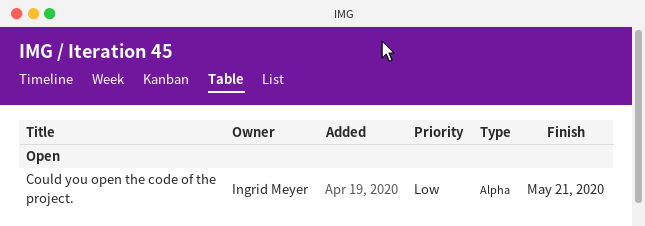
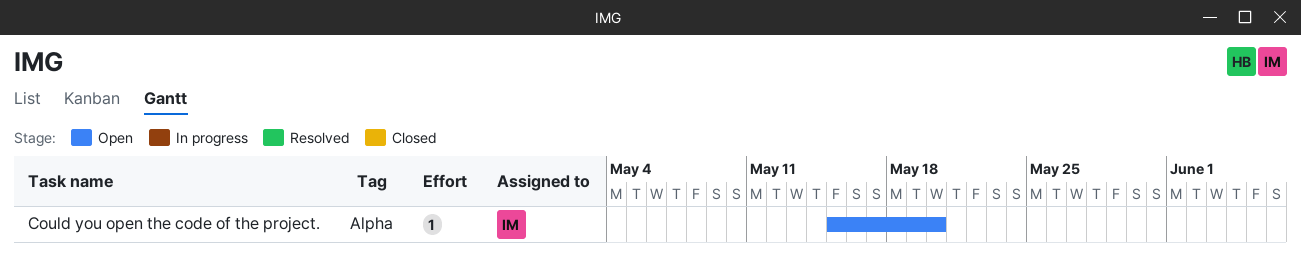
Could you open the code of the project., due: May 21 -> May 20

